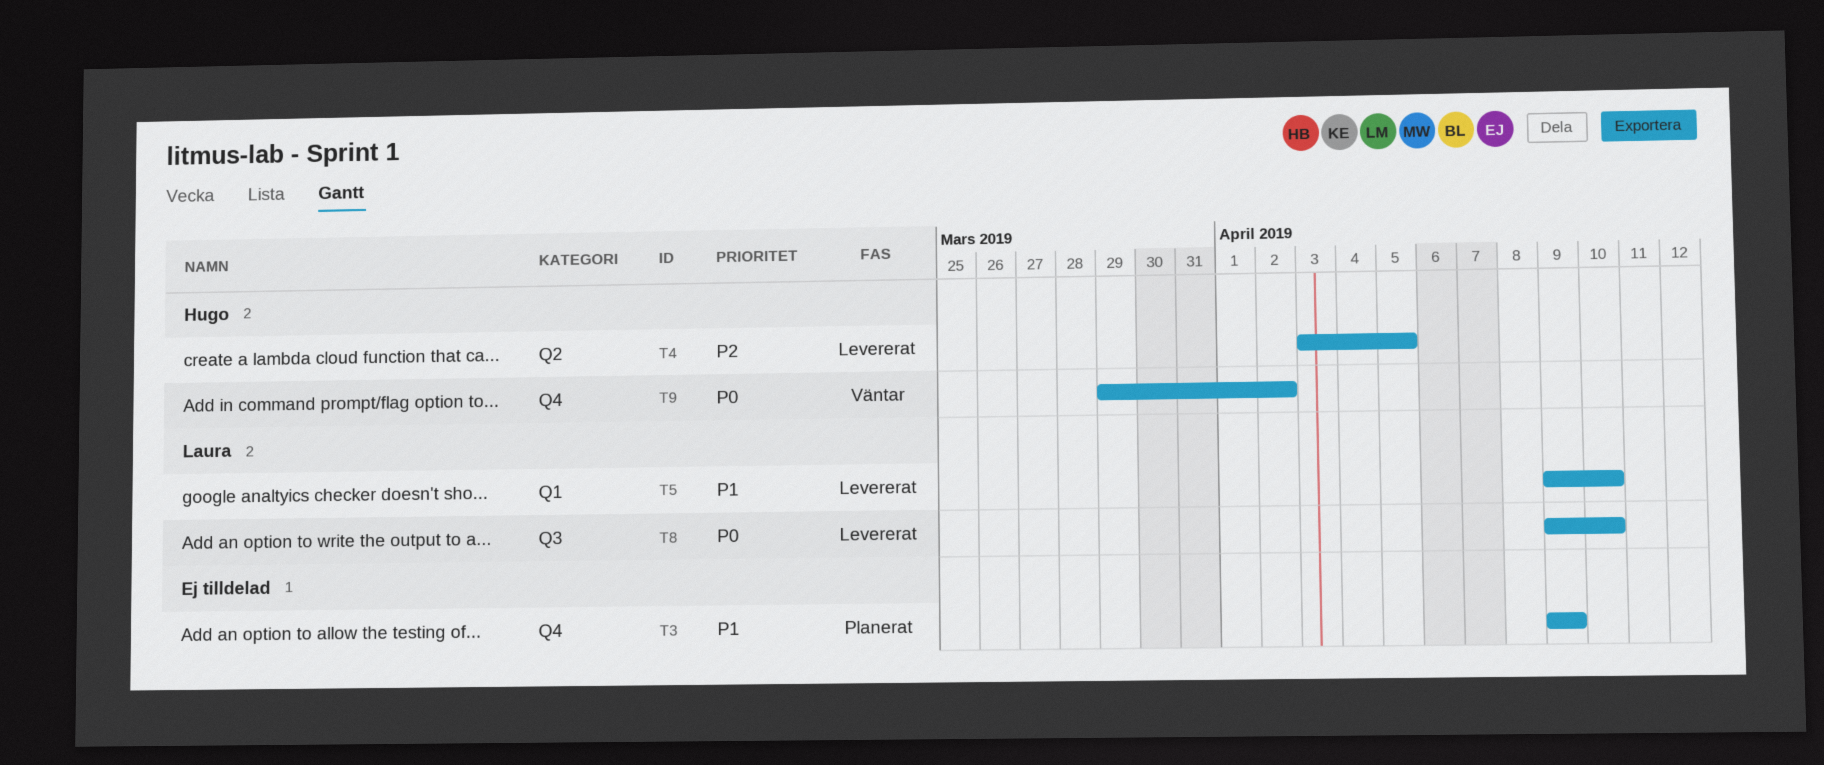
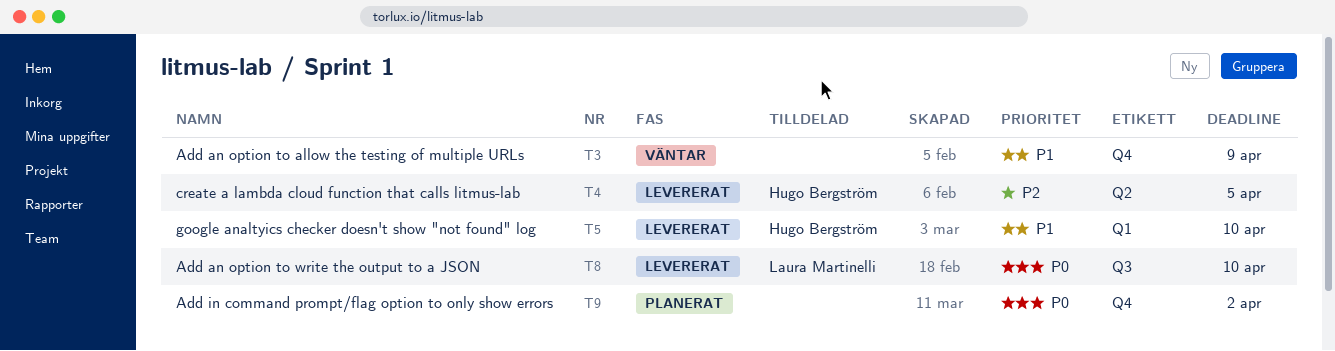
T3, status: Planerat -> Väntar
T5, owner: Laura Martinelli -> Hugo Bergström
T9, status: Väntar -> Planerat
T9, owner: Hugo Bergström -> none

